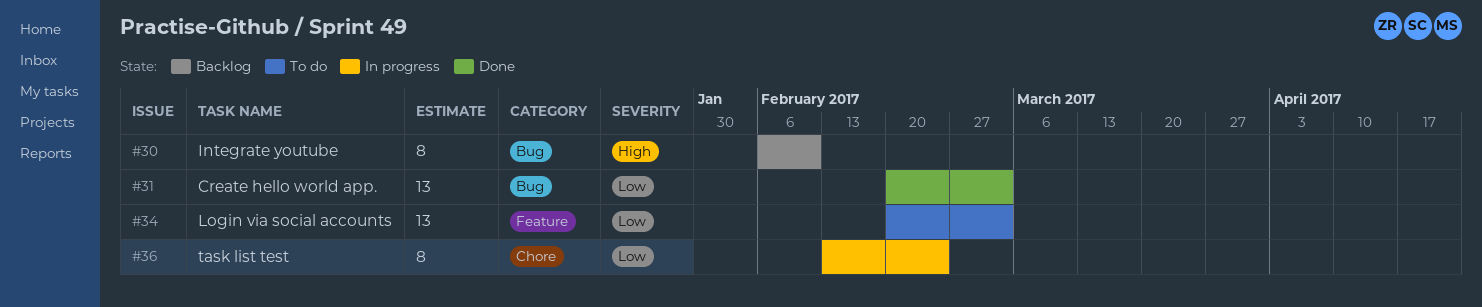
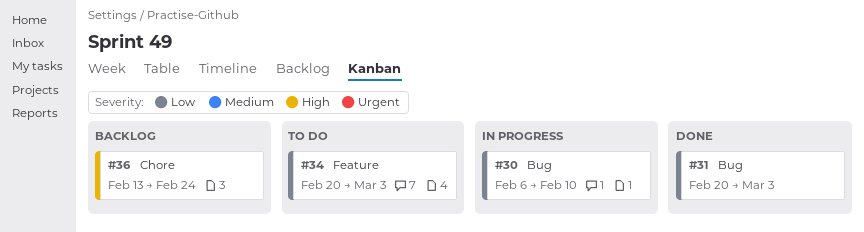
#30, status: Backlog -> In progress
#30, priority: High -> Low
#36, status: In progress -> Backlog
#36, priority: Low -> High

